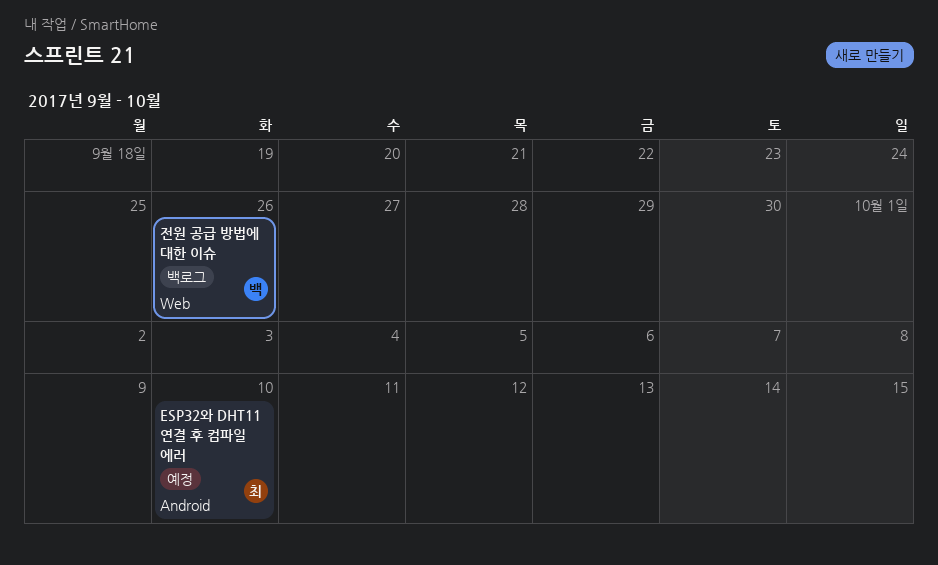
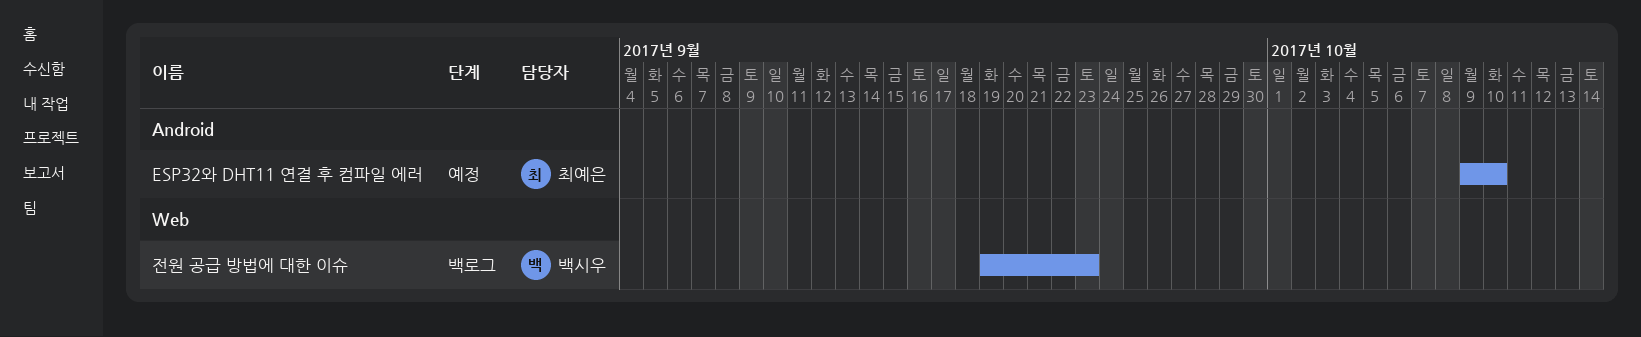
전원 공급 방법에 대한 이슈, due: Sep 26 -> Sep 23

